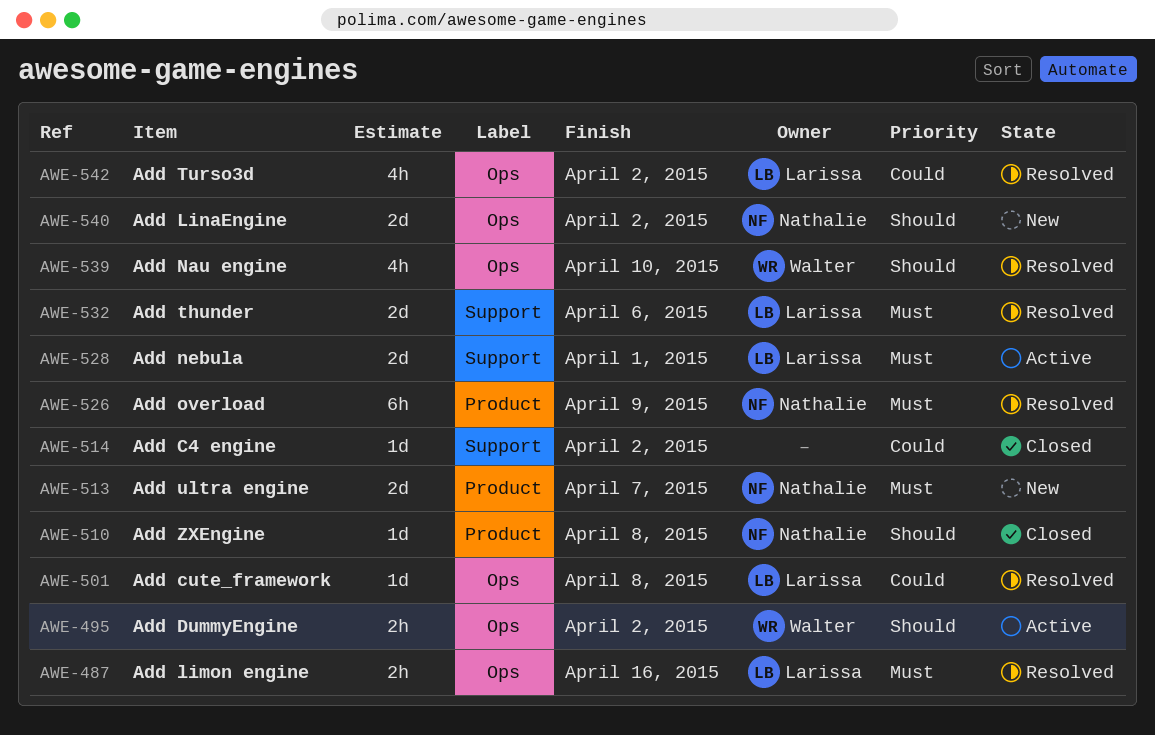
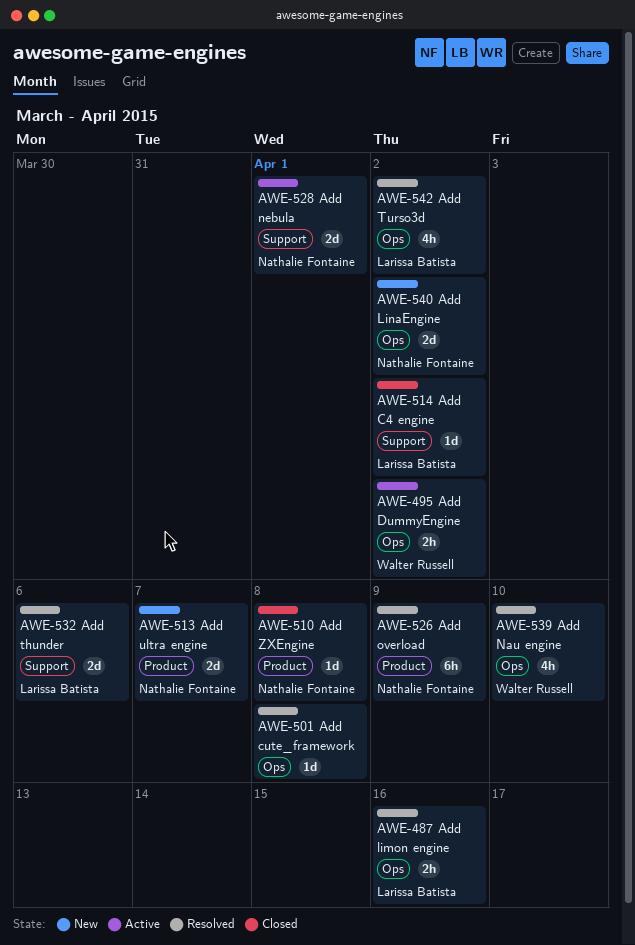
AWE-501, owner: Larissa Batista -> none
AWE-514, owner: none -> Larissa Batista
AWE-528, owner: Larissa Batista -> Nathalie Fontaine

